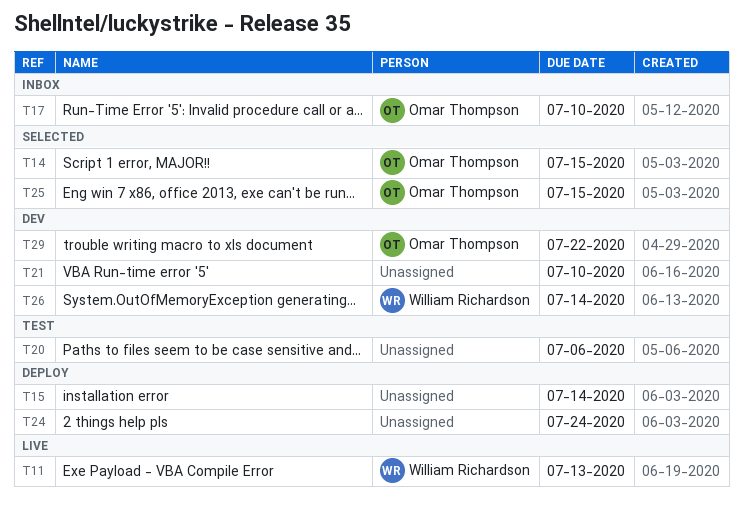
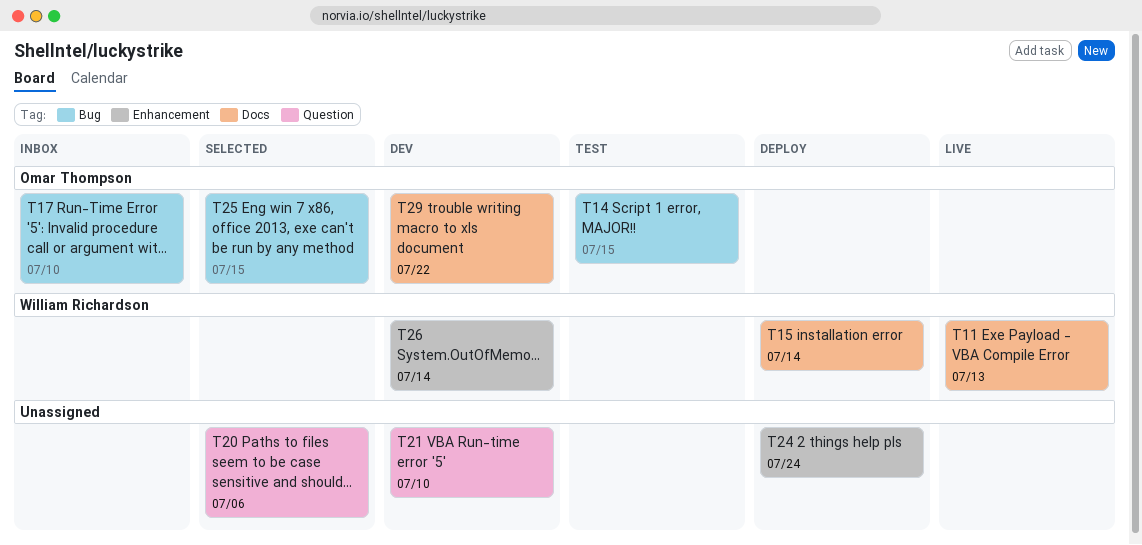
T14, status: Selected -> Test
T15, owner: none -> William Richardson
T20, status: Test -> Selected

